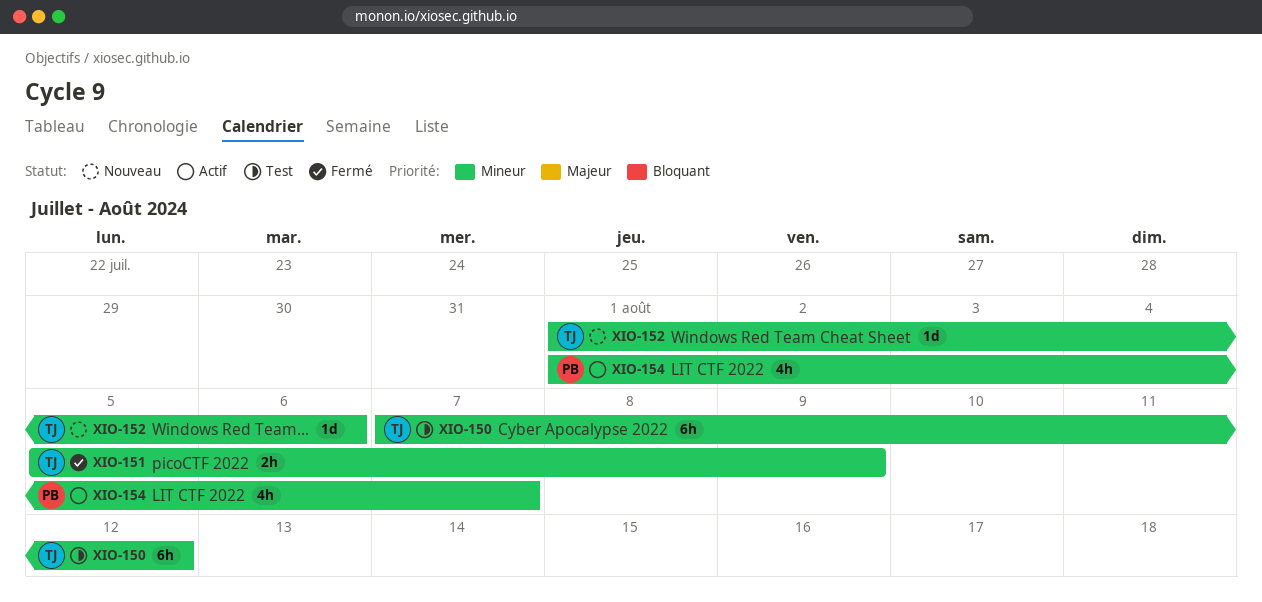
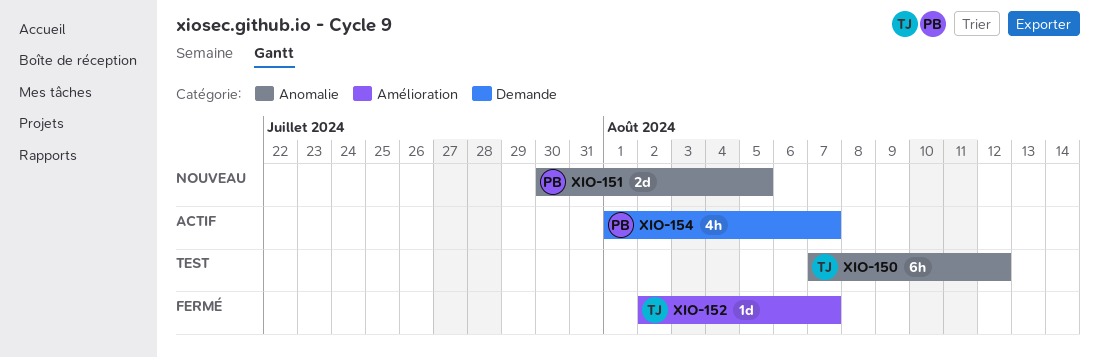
XIO-151, status: Fermé -> Nouveau
XIO-151, owner: TJ -> PB
XIO-151, estimate: 2h -> 2d
XIO-151, start: Aug 5 -> Jul 30
XIO-151, due: Aug 9 -> Aug 5
XIO-152, status: Nouveau -> Fermé
XIO-152, start: Aug 1 -> Aug 2
XIO-152, due: Aug 6 -> Aug 7

